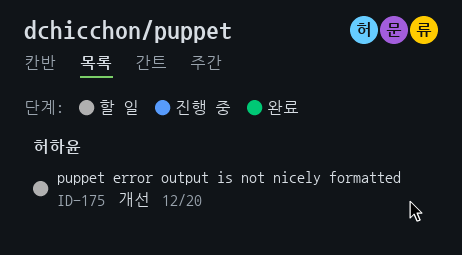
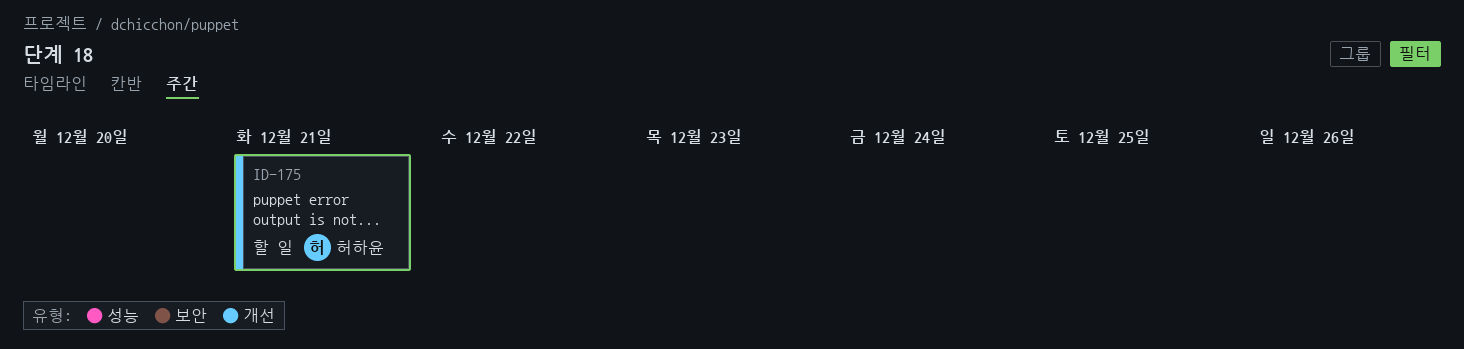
ID-175, due: Dec 20 -> Dec 21

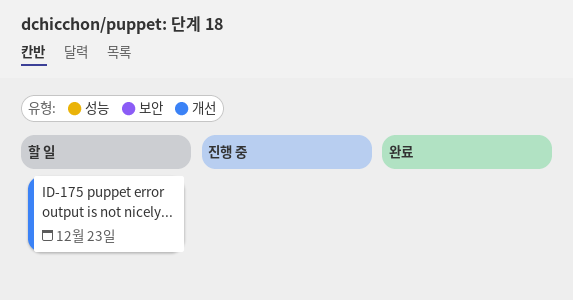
ID-175, due: Dec 21 -> Dec 23

